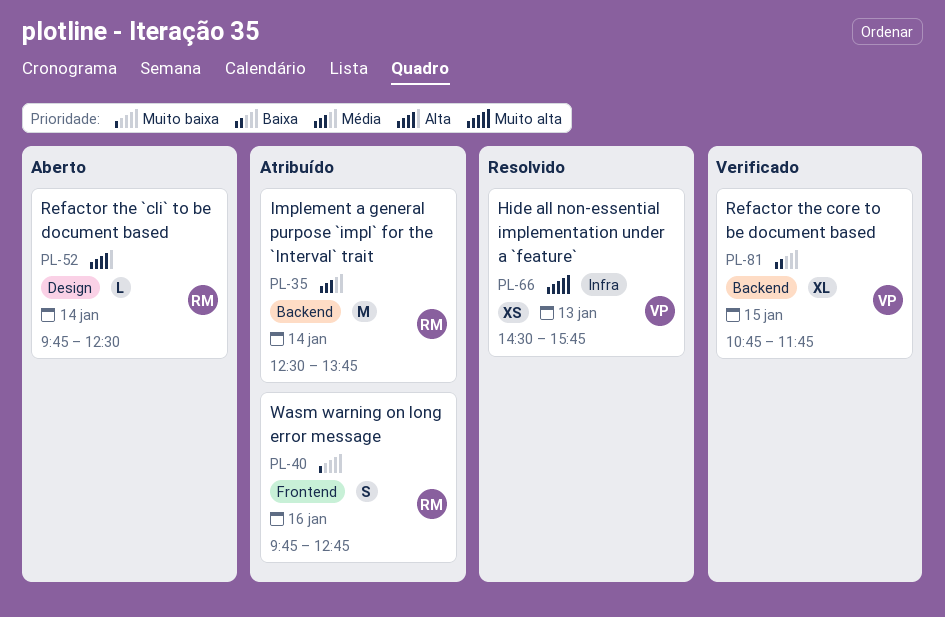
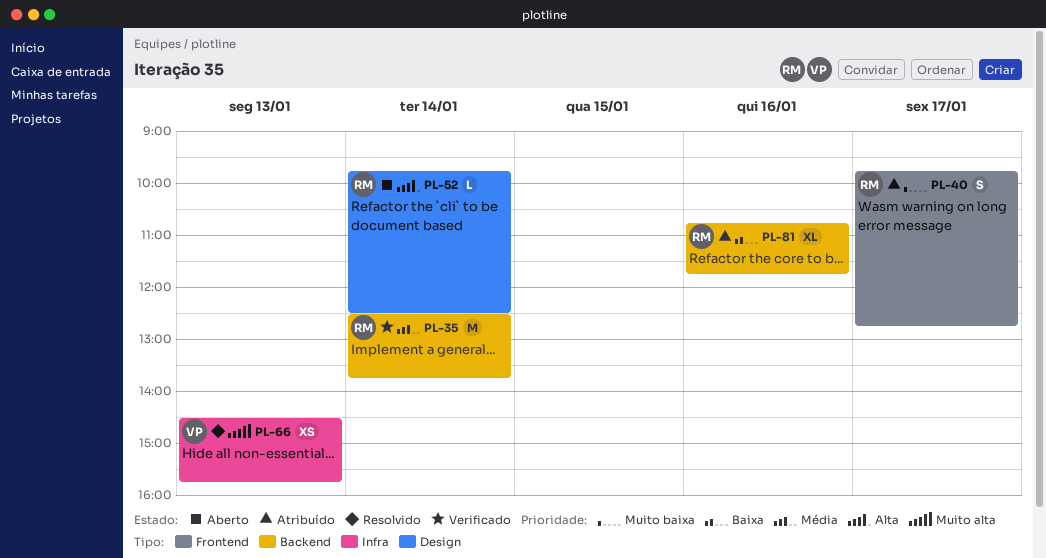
PL-35, status: Atribuído -> Verificado
PL-40, day: Jan 16 -> Jan 17
PL-81, status: Verificado -> Atribuído
PL-81, owner: VP -> RM
PL-81, day: Jan 15 -> Jan 16

